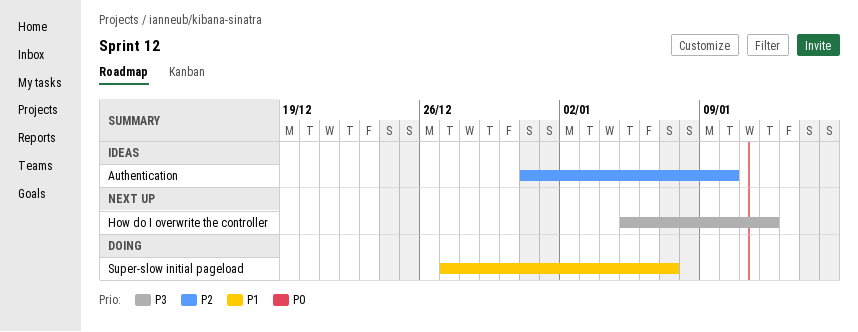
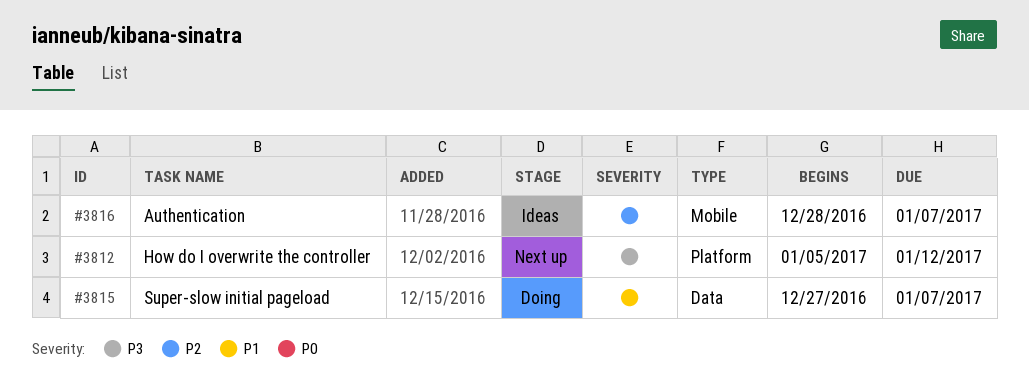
Authentication, start: Dec 31 -> Dec 28
Authentication, due: Jan 10 -> Jan 7

